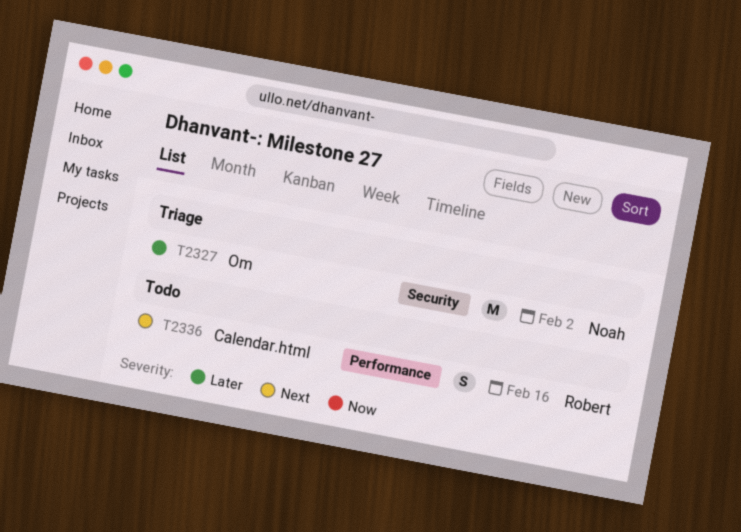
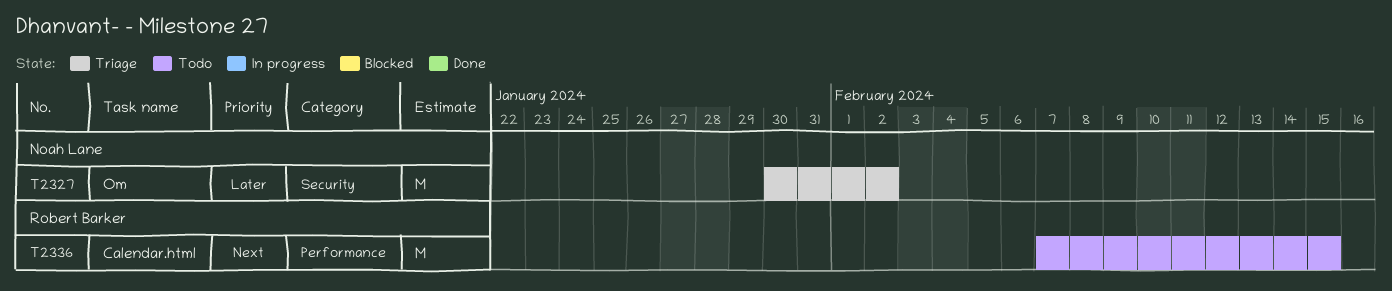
T2336, estimate: S -> M
T2336, due: Feb 16 -> Feb 15

